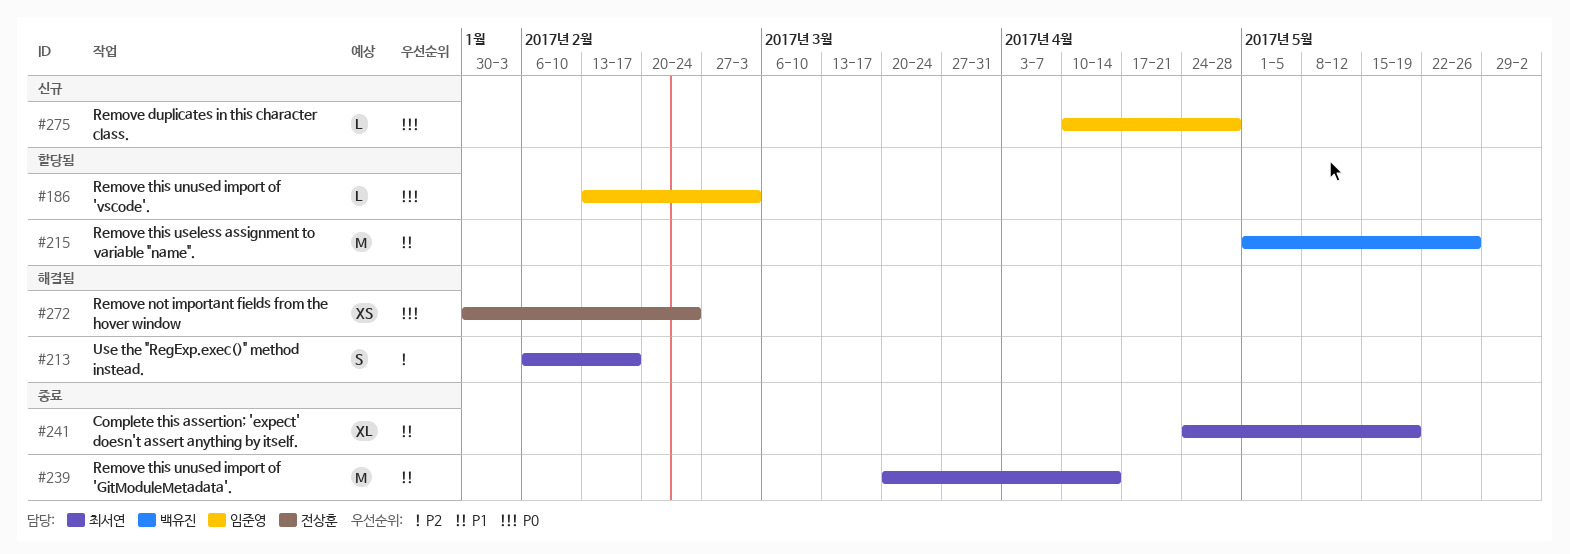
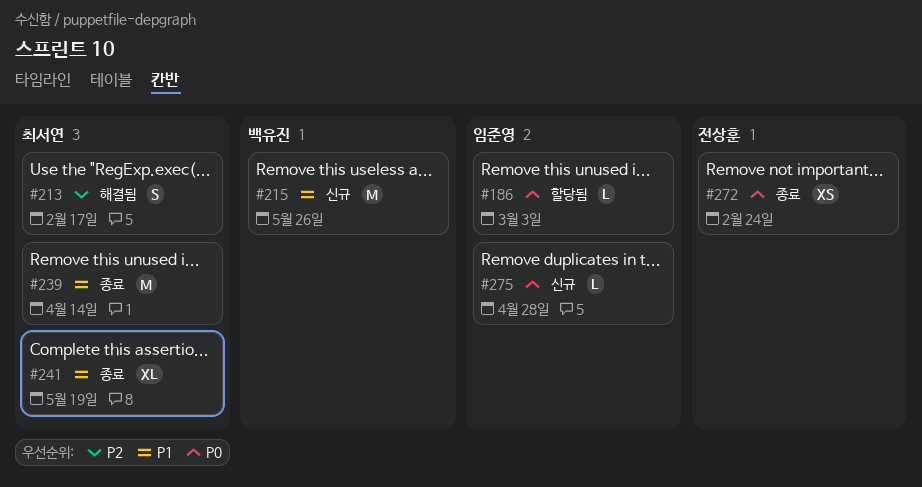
#215, status: 할당됨 -> 신규
#272, status: 해결됨 -> 종료

